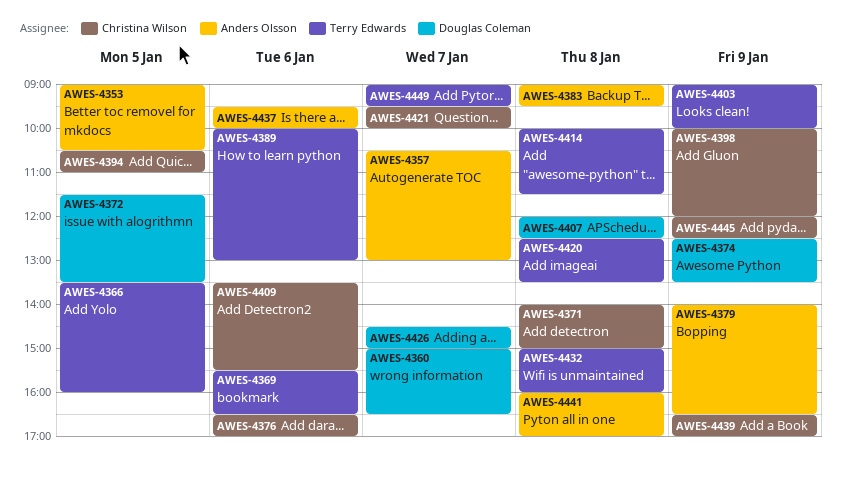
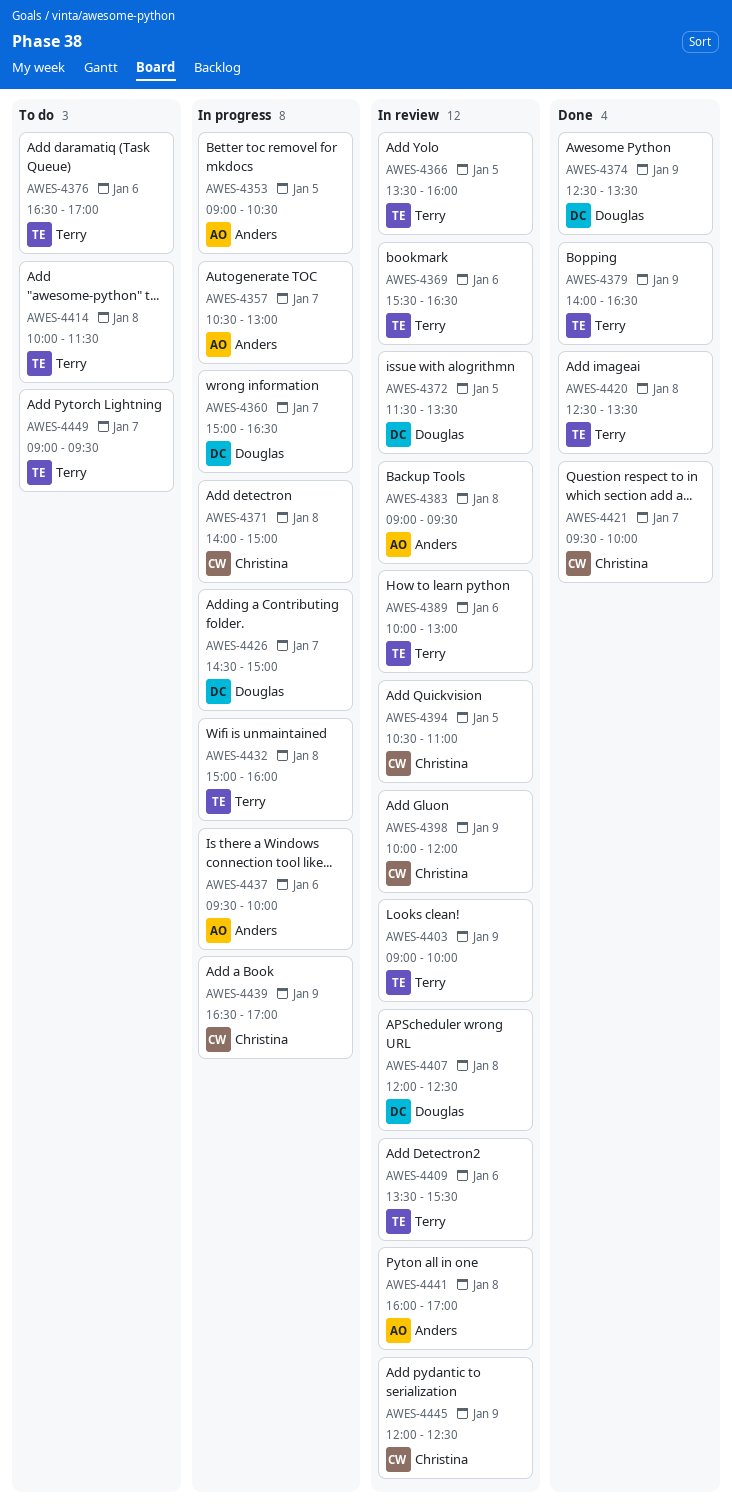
AWES-4376, owner: Christina Wilson -> Terry Edwards
AWES-4379, owner: Anders Olsson -> Terry Edwards
AWES-4409, owner: Christina Wilson -> Terry Edwards

